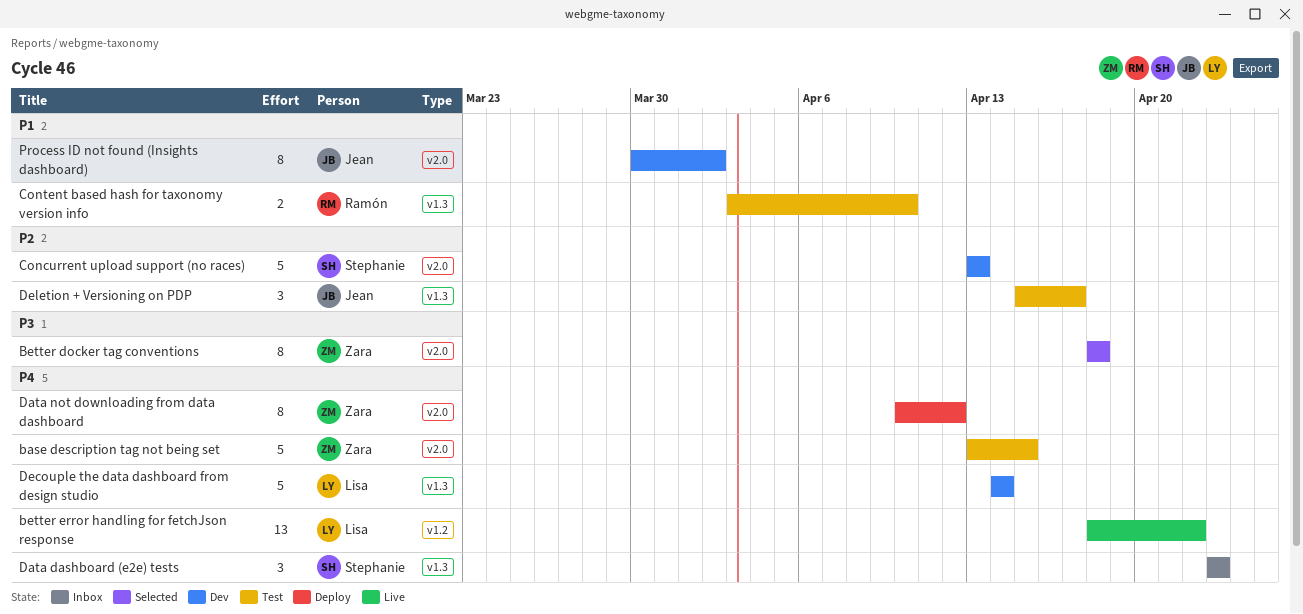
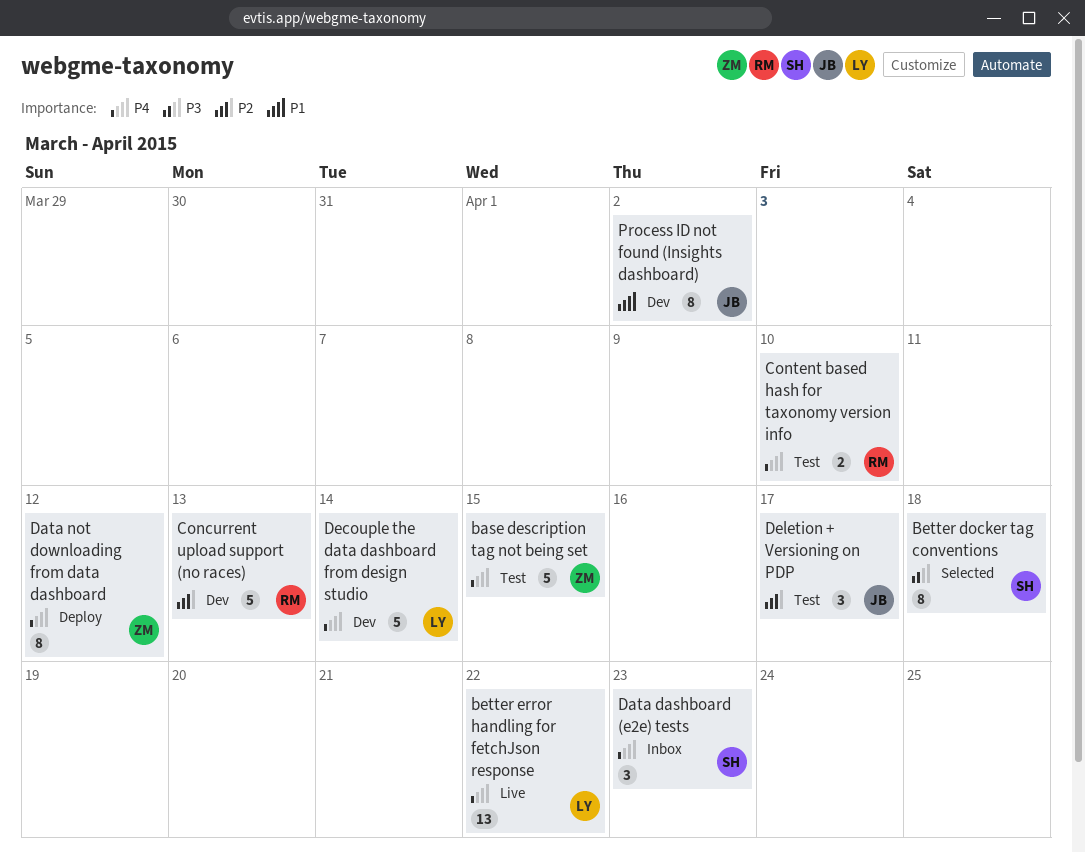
Better docker tag conventions, owner: Zara -> Stephanie
Concurrent upload support (no races), owner: Stephanie -> Ramón
Content based hash for taxonomy version info, priority: P1 -> P4

